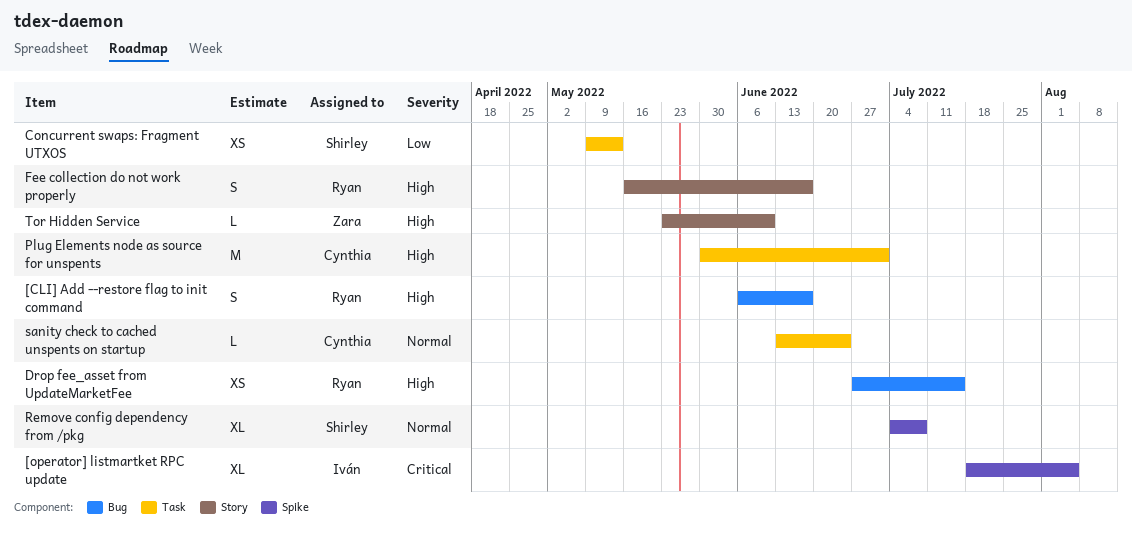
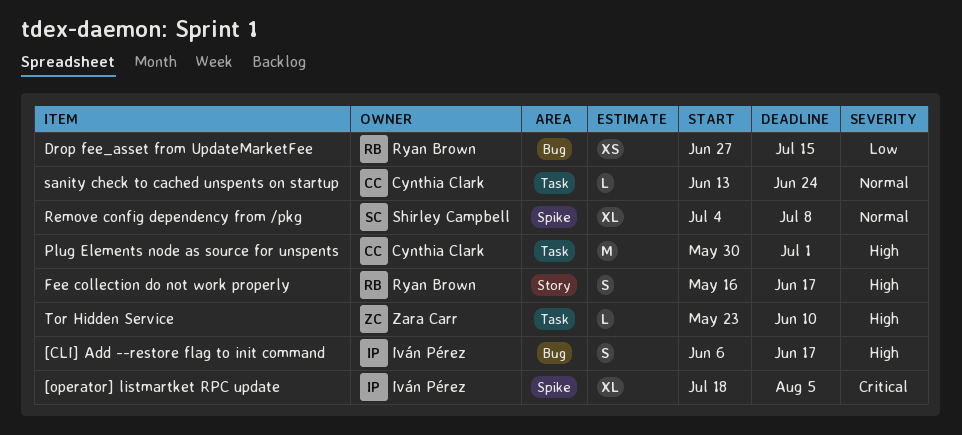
[CLI] Add --restore flag to init command, owner: Ryan Brown -> Iván Pérez
Concurrent swaps: Fragment UTXOS: present -> none
Drop fee_asset from UpdateMarketFee, priority: High -> Low
Tor Hidden Service, label: Story -> Task

